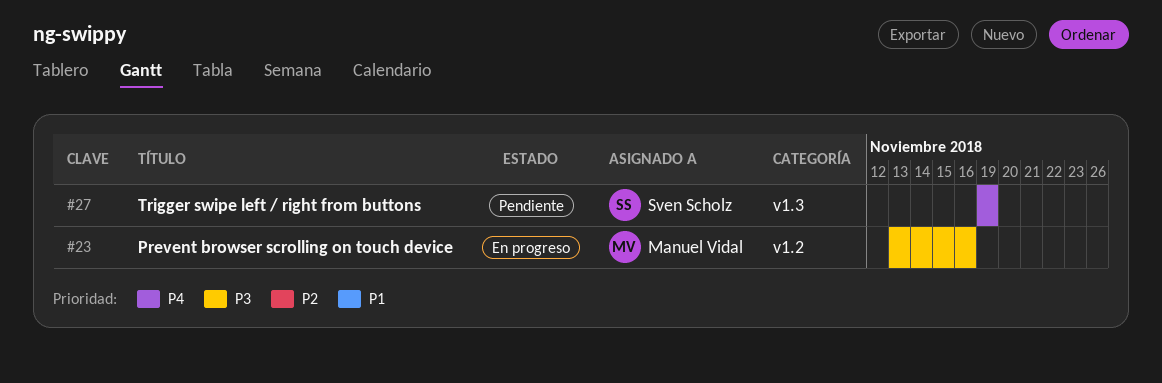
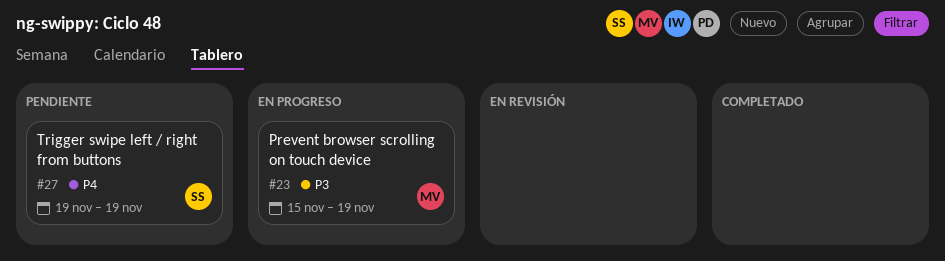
#23, start: Nov 13 -> Nov 15
#23, due: Nov 16 -> Nov 19

